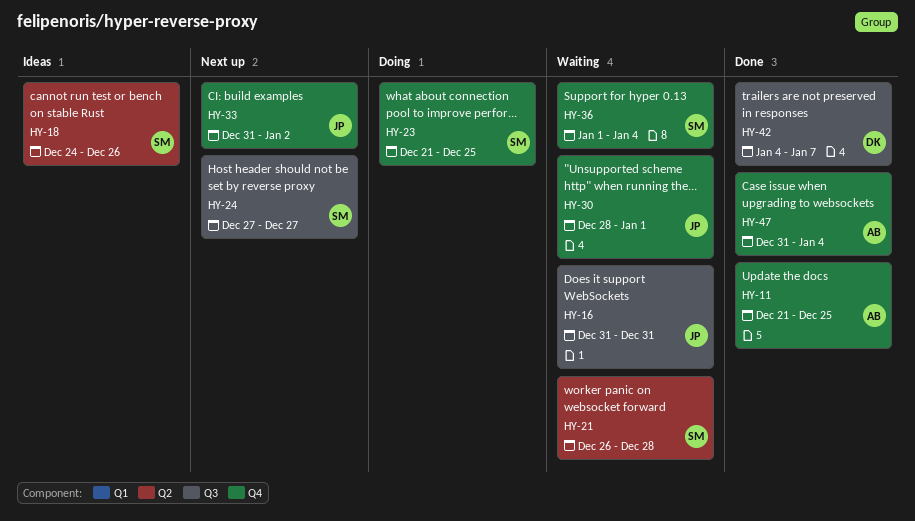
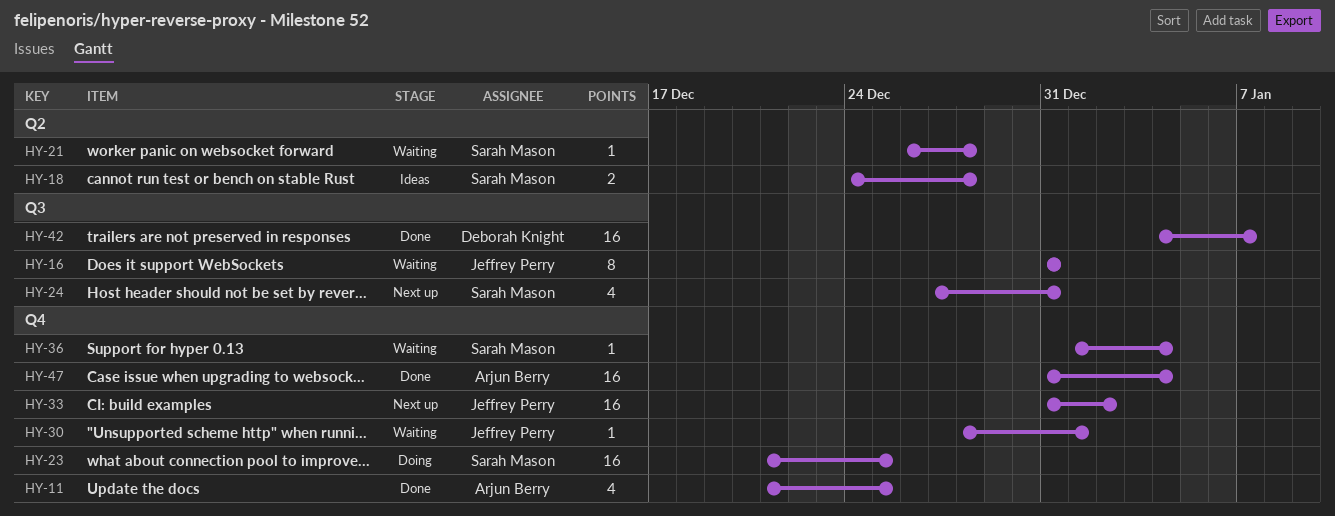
HY-18, due: Dec 26 -> Dec 28
HY-24, due: Dec 27 -> Dec 31

